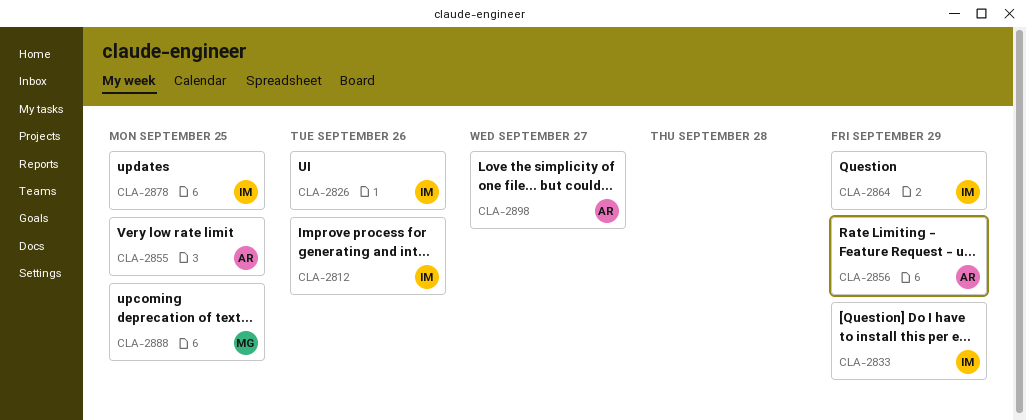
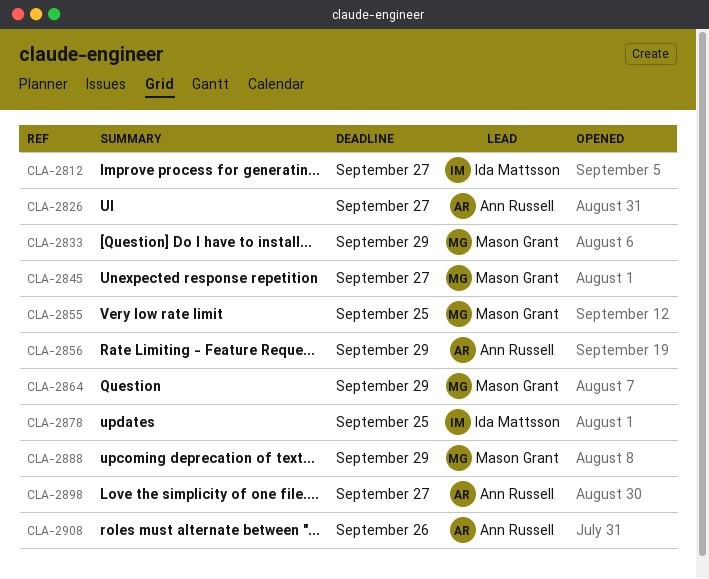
CLA-2812, due: Sep 26 -> Sep 27
CLA-2826, owner: Ida Mattsson -> Ann Russell
CLA-2826, due: Sep 26 -> Sep 27
CLA-2833, owner: Ida Mattsson -> Mason Grant
CLA-2845: none -> present
CLA-2855, owner: Ann Russell -> Mason Grant
CLA-2864, owner: Ida Mattsson -> Mason Grant
CLA-2888, due: Sep 25 -> Sep 29
CLA-2908: none -> present

